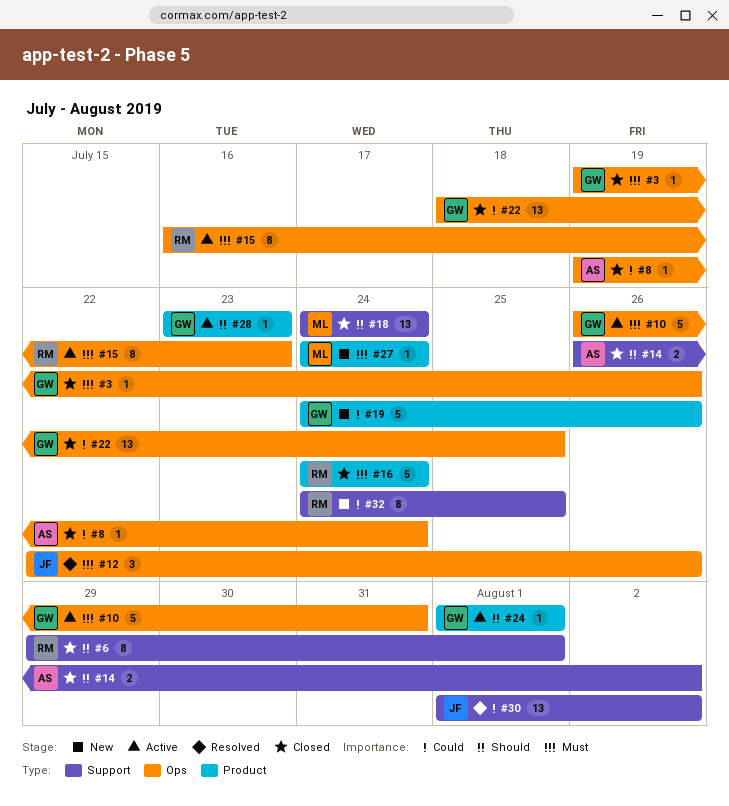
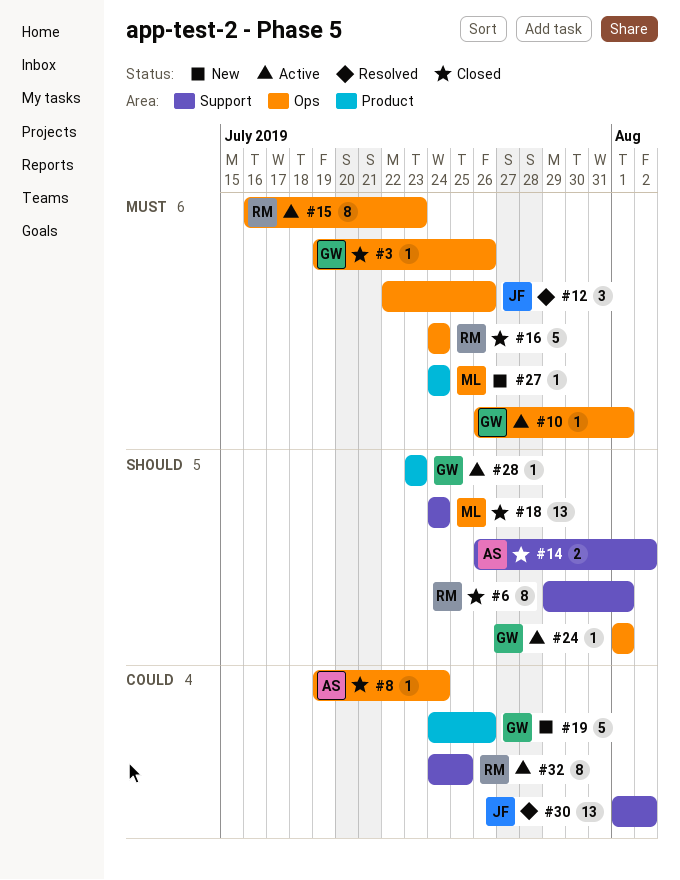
#10, estimate: 5 -> 1
#10, due: Jul 31 -> Aug 1
#16, label: Product -> Ops
#22: present -> none
#24, label: Product -> Ops
#32, status: New -> Active

